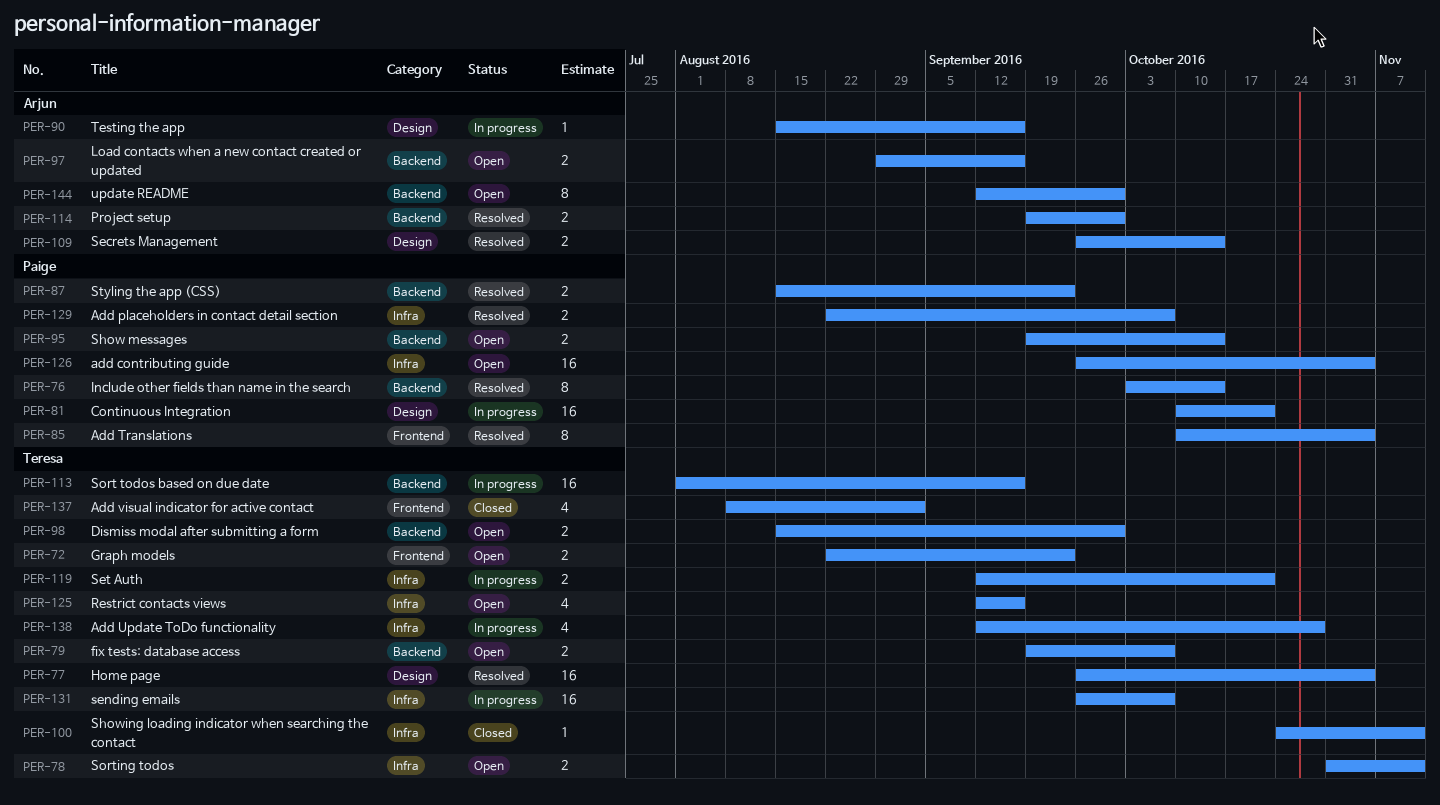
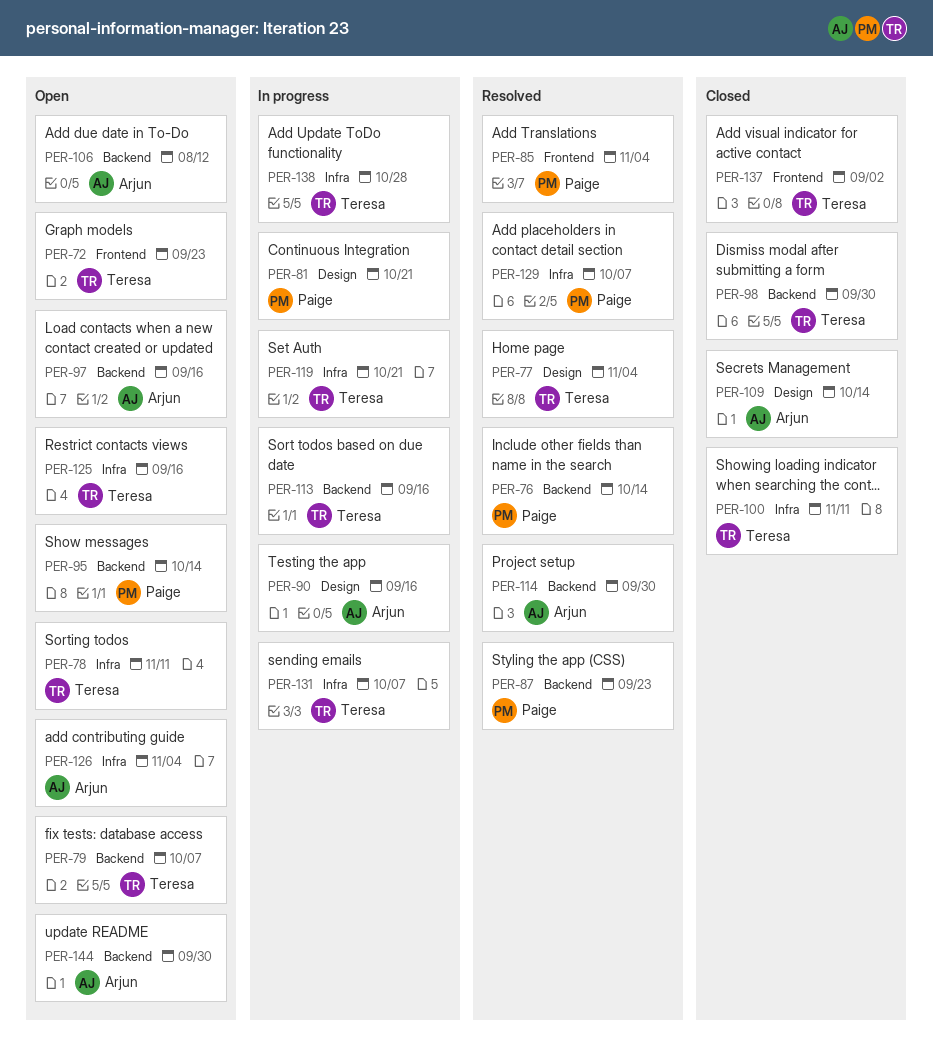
PER-98, status: Open -> Closed
PER-106: none -> present
PER-109, status: Resolved -> Closed
PER-126, owner: Paige -> Arjun

